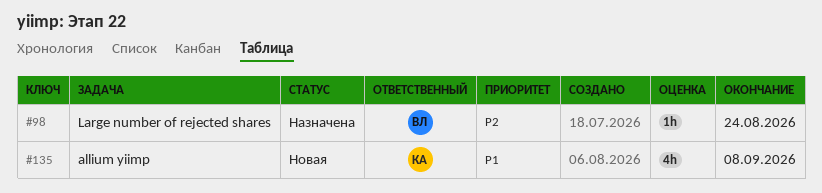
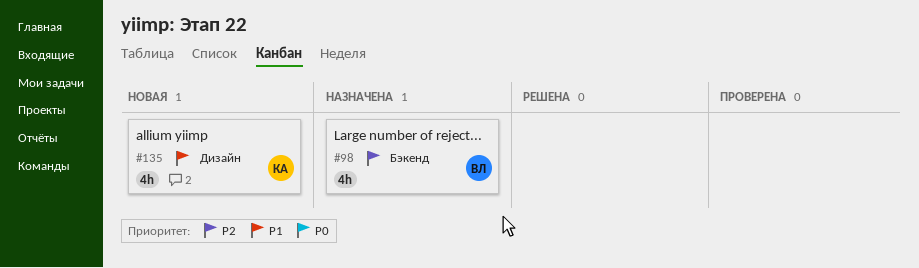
#98, estimate: 1h -> 4h

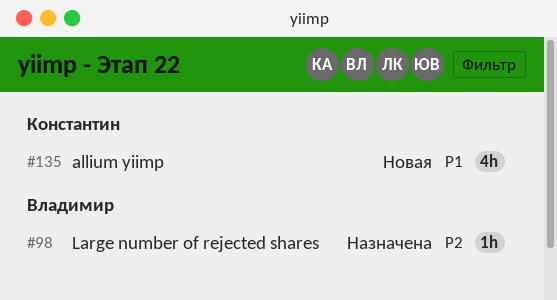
#98, estimate: 4h -> 1h

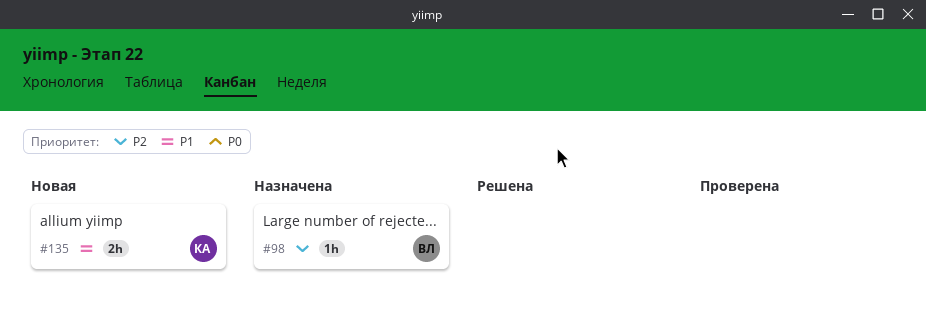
#135, estimate: 4h -> 2h

